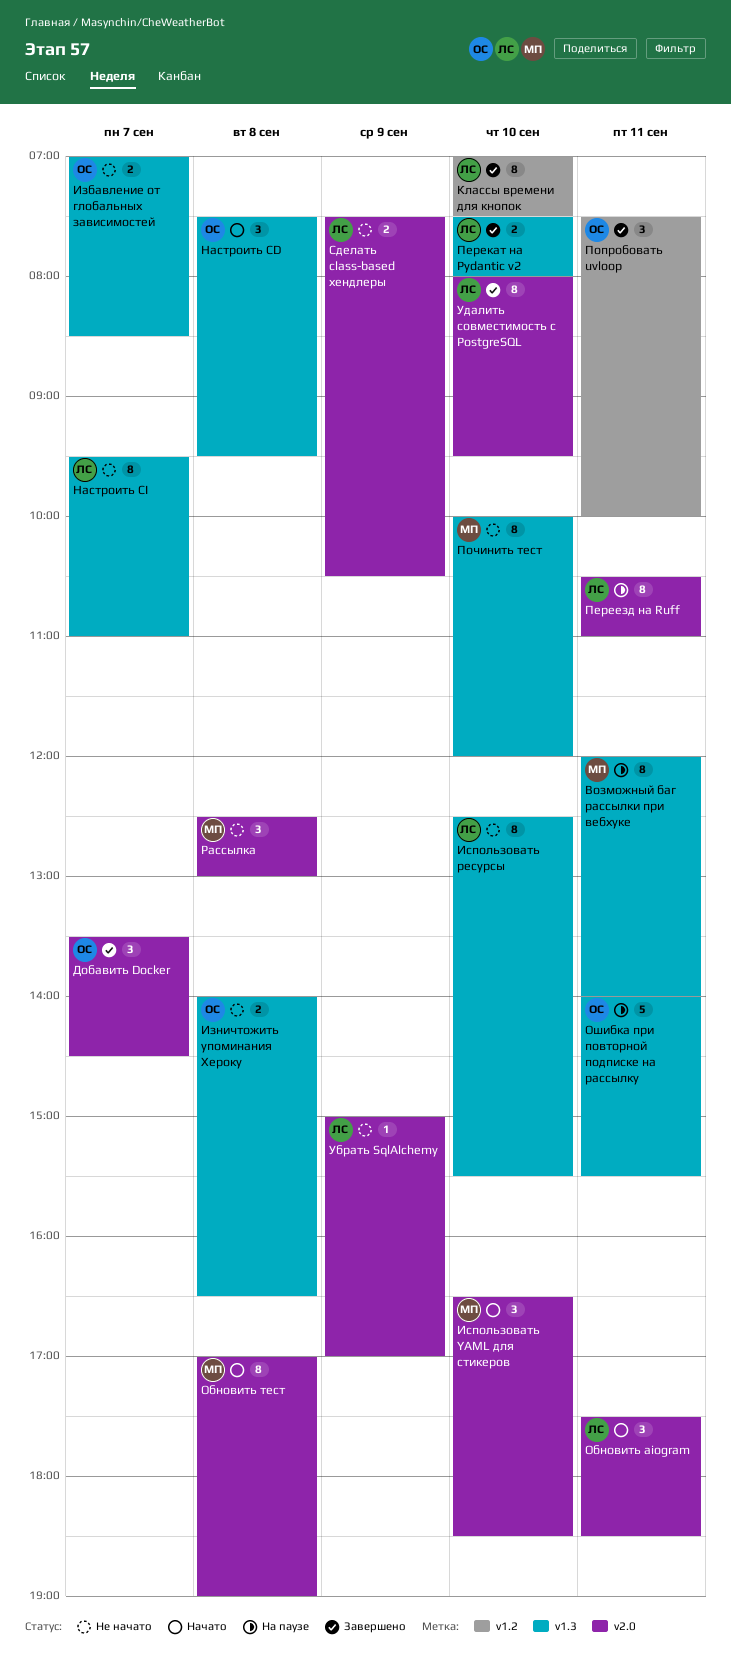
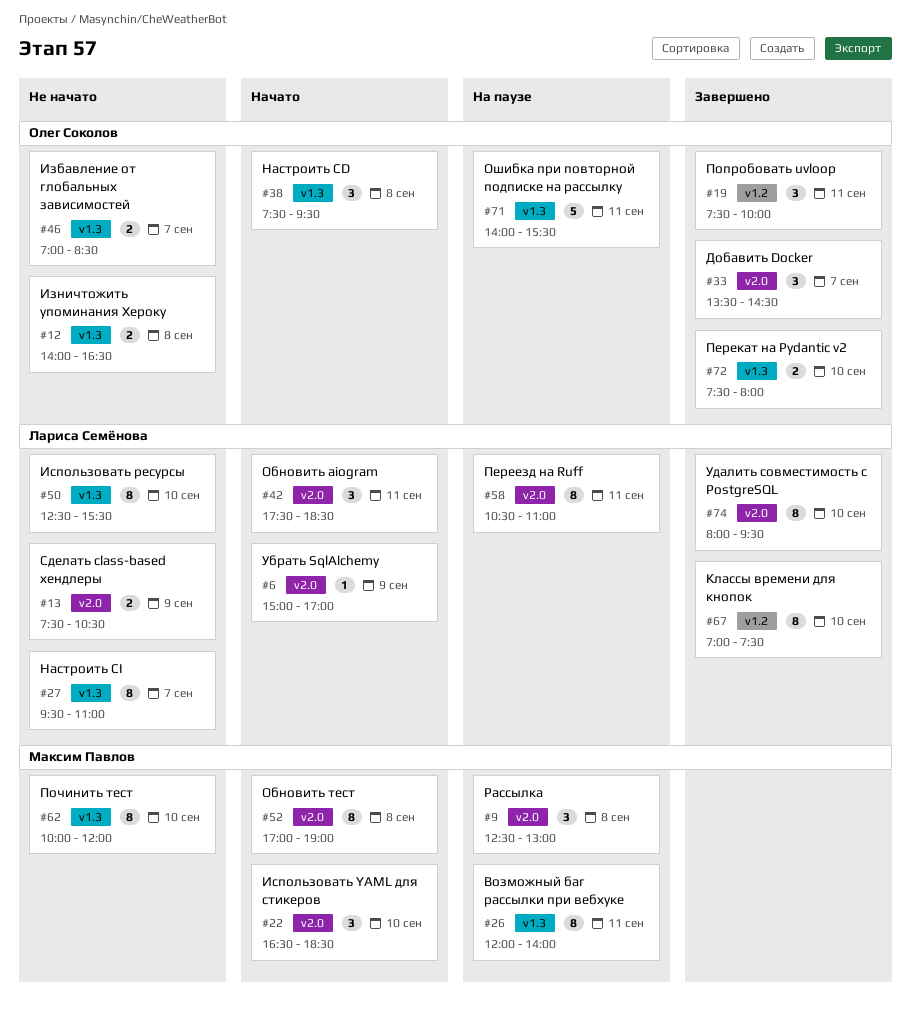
Перекат на Pydantic v2, owner: Лариса Семёнова -> Олег Соколов
Рассылка, status: Не начато -> На паузе
Убрать SqlAlchemy, status: Не начато -> Начато

